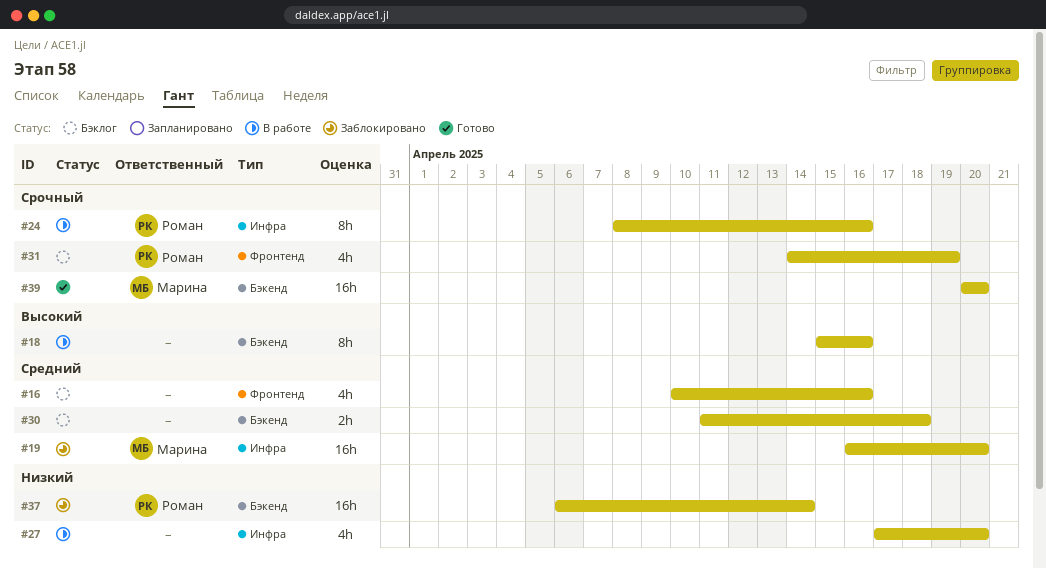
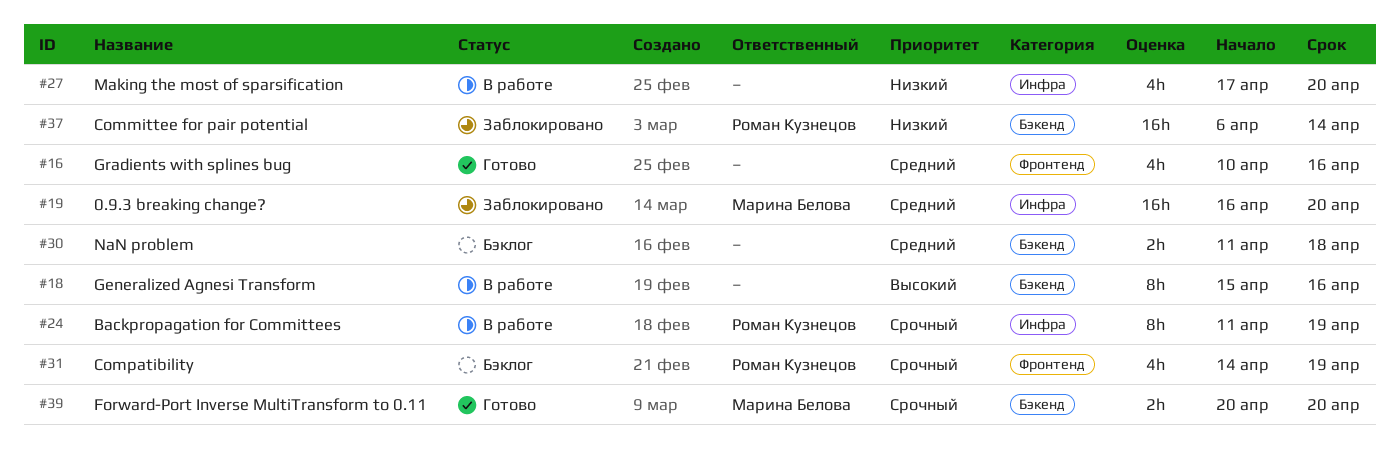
#16, status: Бэклог -> Готово
#24, start: Apr 8 -> Apr 11
#24, due: Apr 16 -> Apr 19
#39, estimate: 16h -> 2h

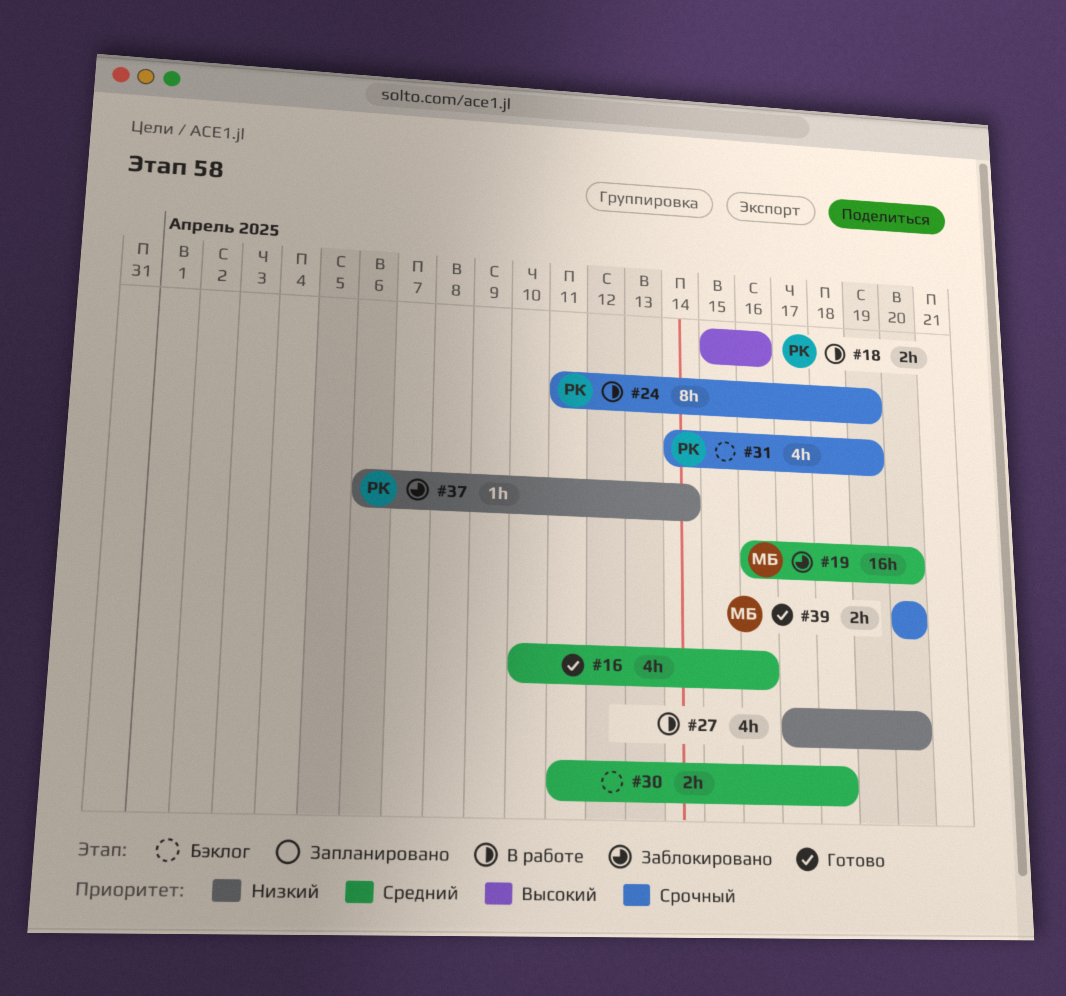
#18, owner: none -> Роман Кузнецов
#18, estimate: 8h -> 2h
#37, estimate: 16h -> 1h

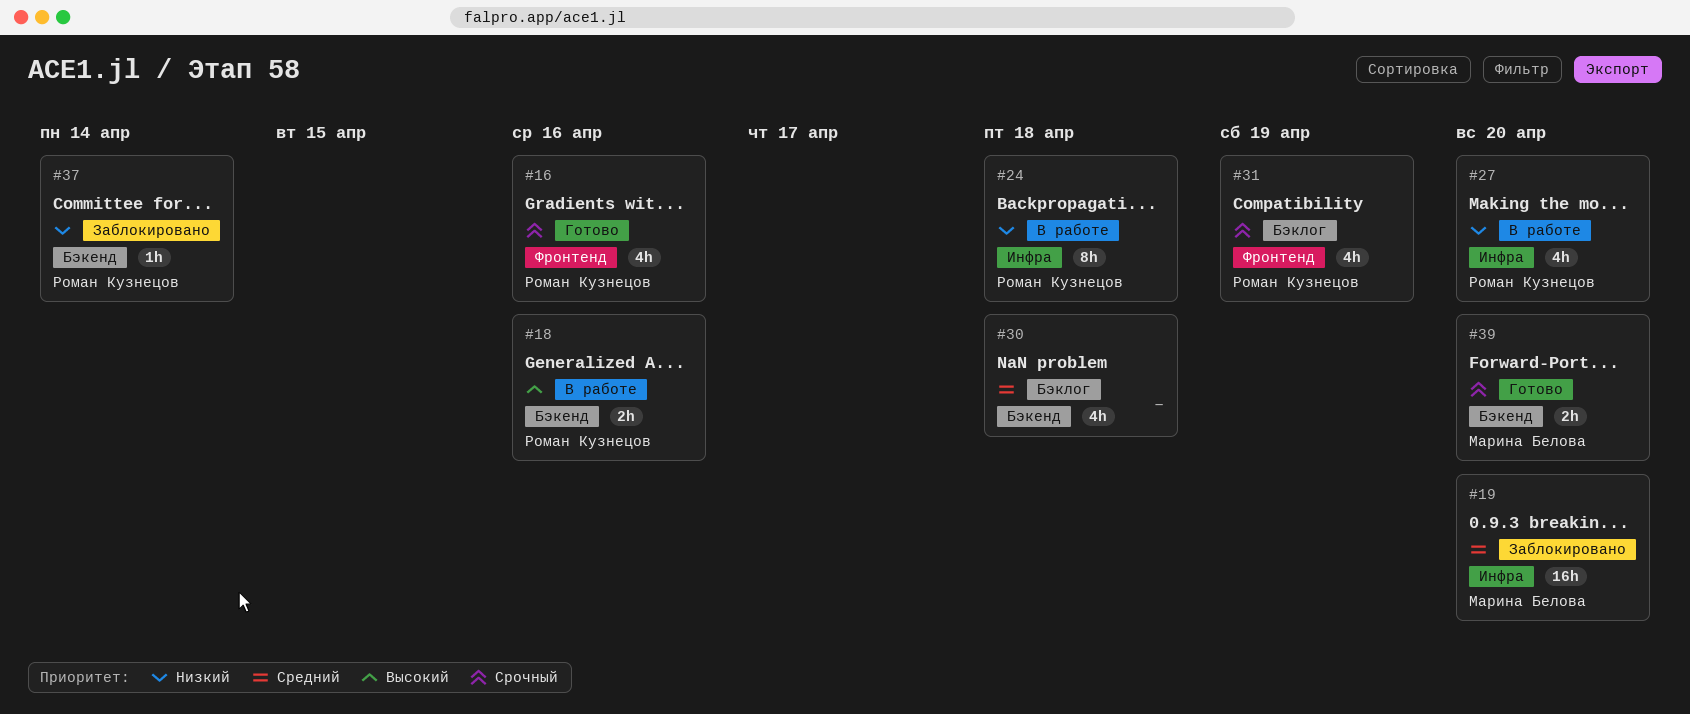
#16, owner: none -> Роман Кузнецов
#16, priority: Средний -> Срочный
#24, priority: Срочный -> Низкий
#24, due: Apr 19 -> Apr 18
#27, owner: none -> Роман Кузнецов
#30, estimate: 2h -> 4h

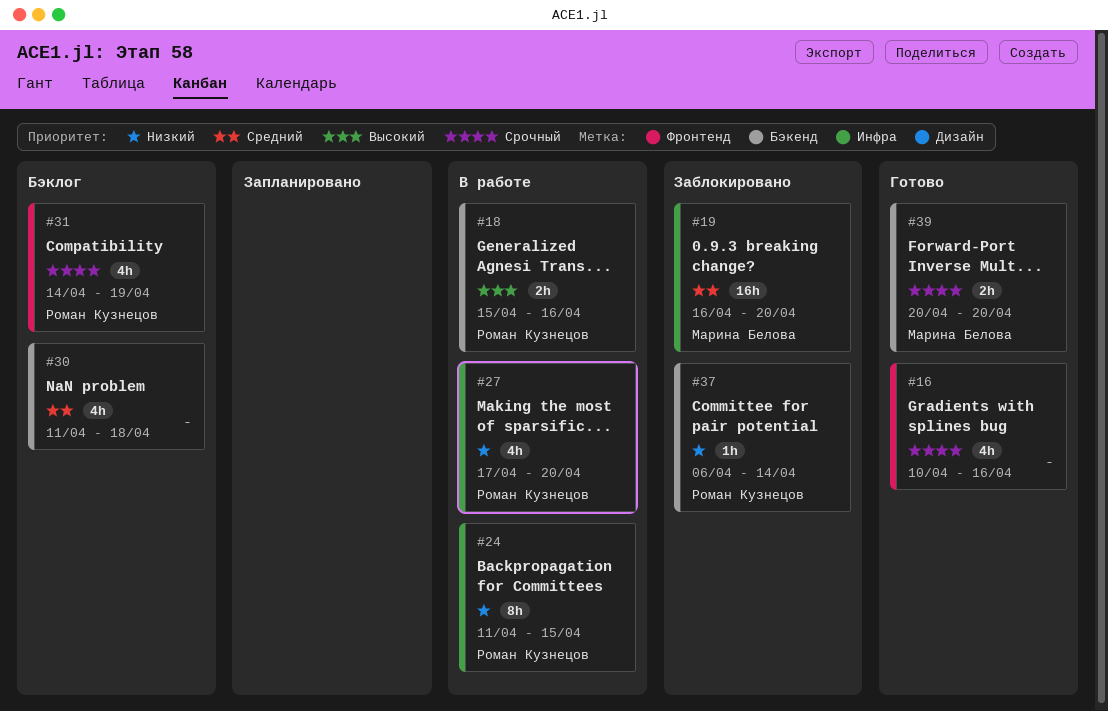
#16, owner: Роман Кузнецов -> none
#24, due: Apr 18 -> Apr 15

